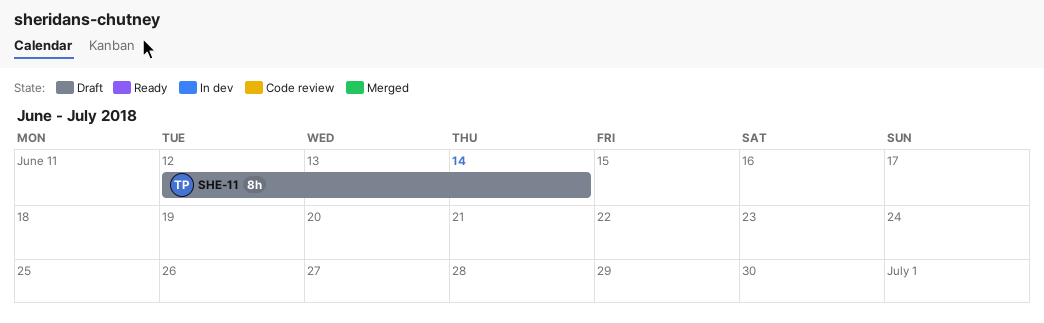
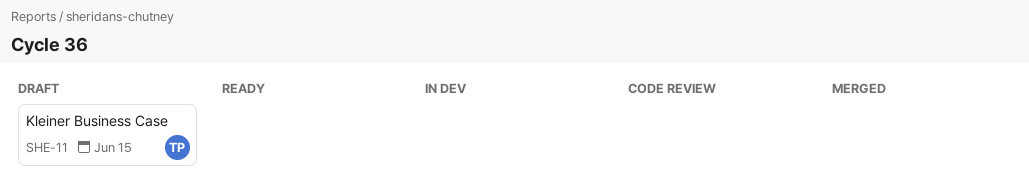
SHE-11, due: Jun 14 -> Jun 15

